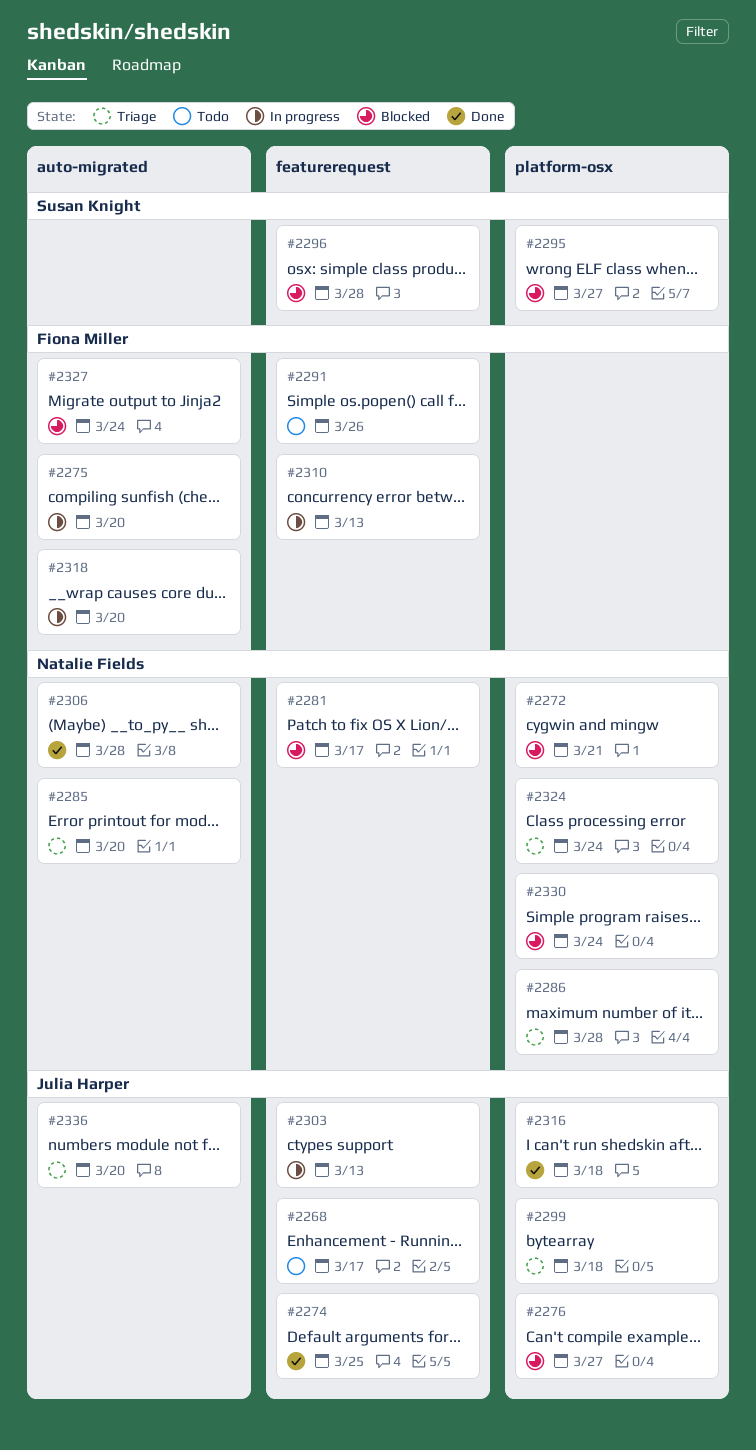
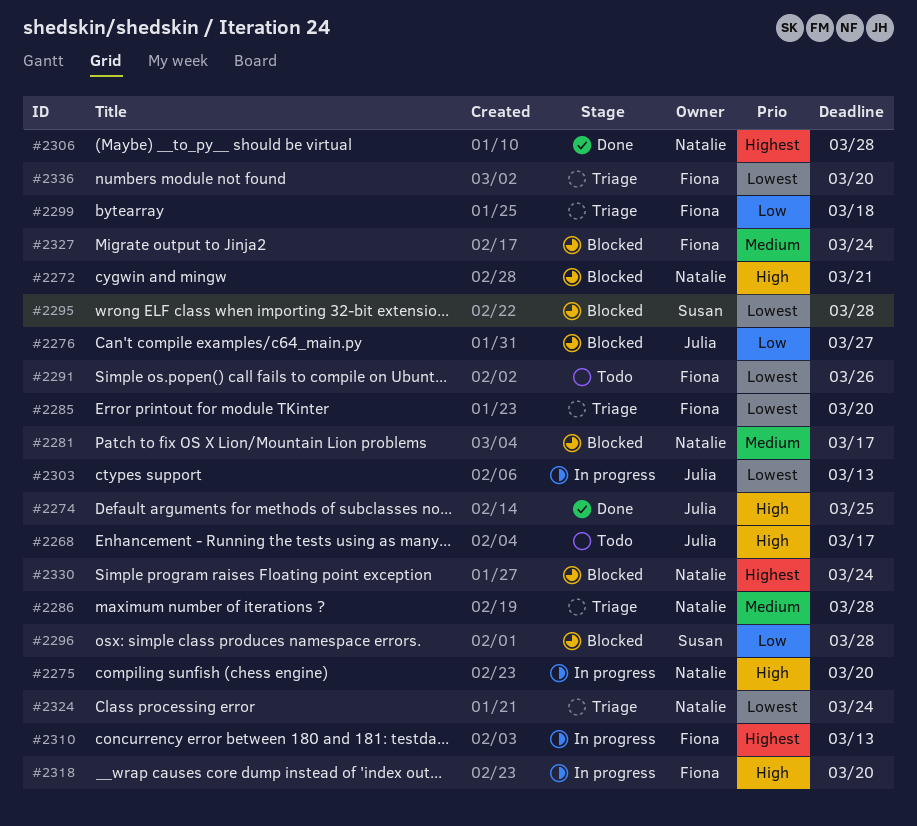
#2275, owner: Fiona Miller -> Natalie Fields
#2285, owner: Natalie Fields -> Fiona Miller
#2295, due: Mar 27 -> Mar 28
#2299, owner: Julia Harper -> Fiona Miller
#2316: present -> none
#2336, owner: Julia Harper -> Fiona Miller

